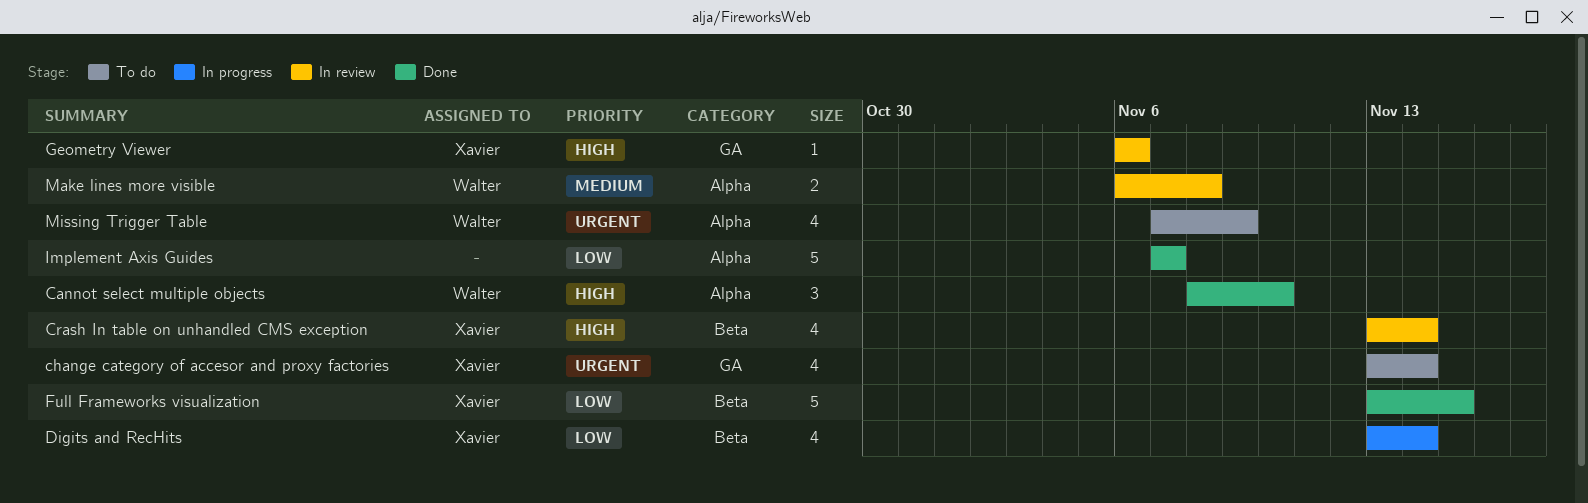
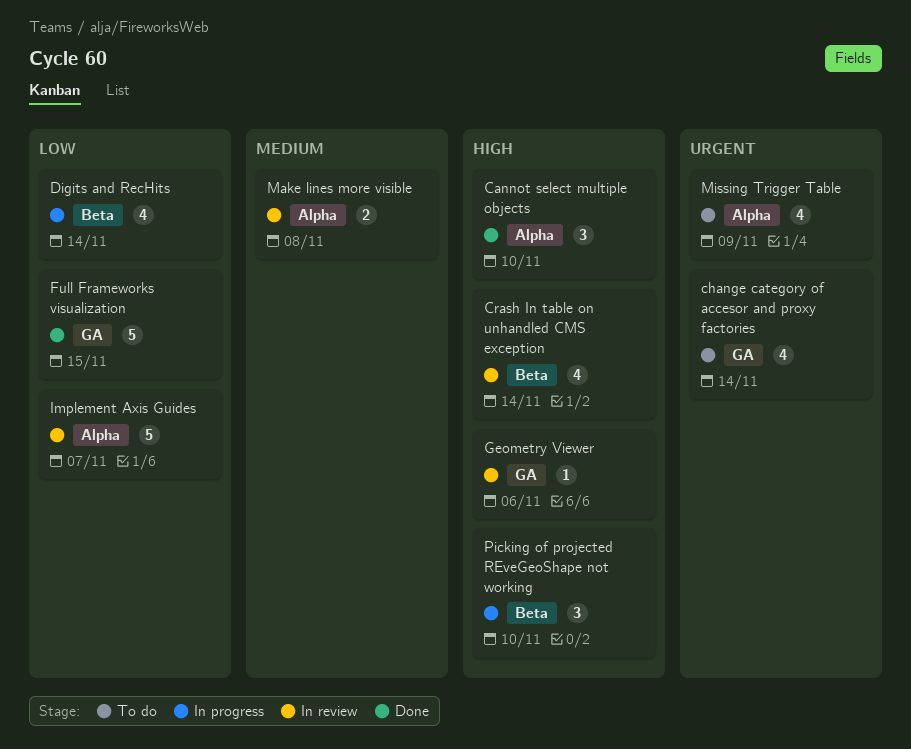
Full Frameworks visualization, label: Beta -> GA
Implement Axis Guides, status: Done -> In review
Picking of projected REveGeoShape not working: none -> present

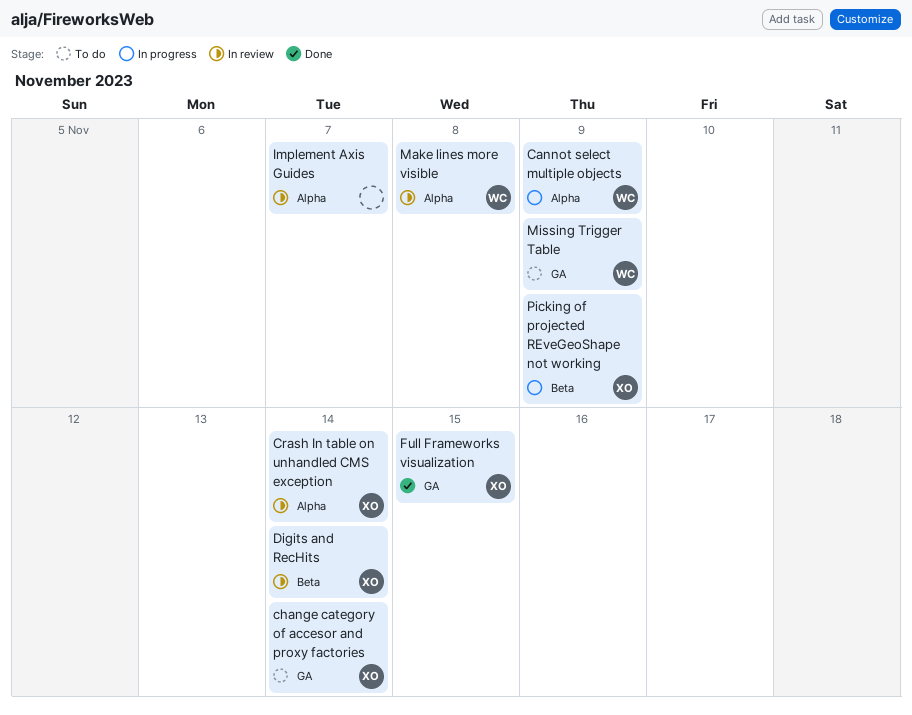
Cannot select multiple objects, status: Done -> In progress
Cannot select multiple objects, due: Nov 10 -> Nov 9
Crash In table on unhandled CMS exception, label: Beta -> Alpha
Digits and RecHits, status: In progress -> In review
Geometry Viewer: present -> none
Missing Trigger Table, label: Alpha -> GA
Picking of projected REveGeoShape not working, due: Nov 10 -> Nov 9

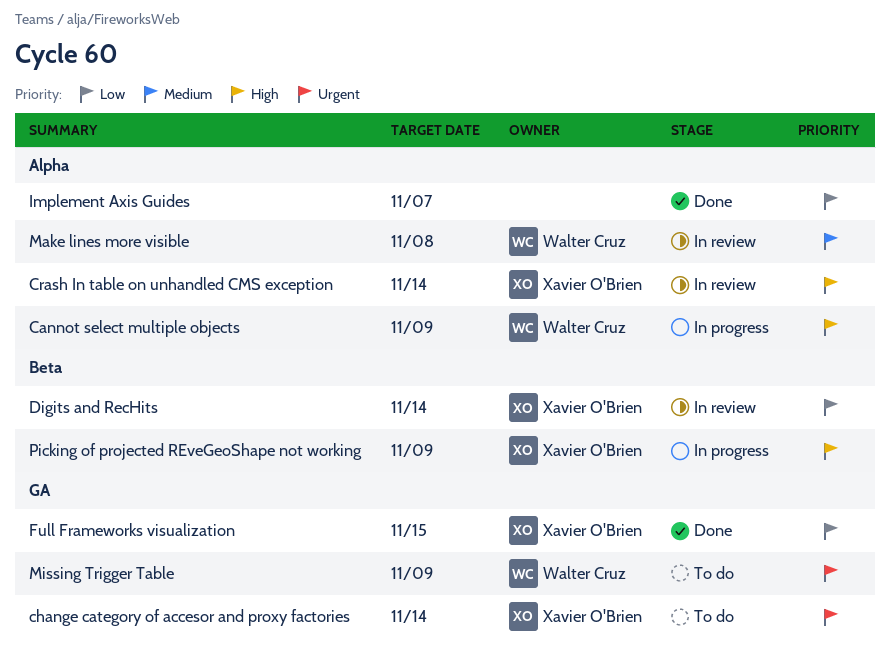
Implement Axis Guides, status: In review -> Done

